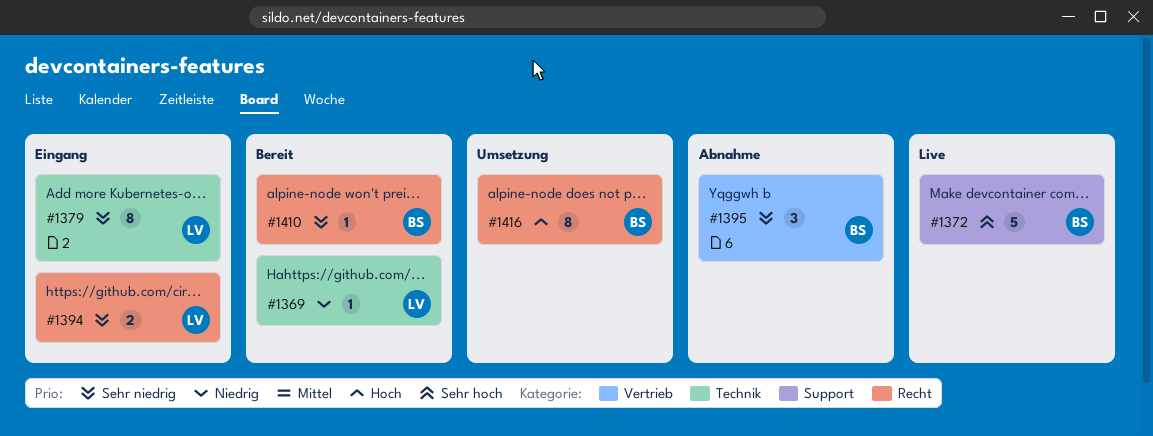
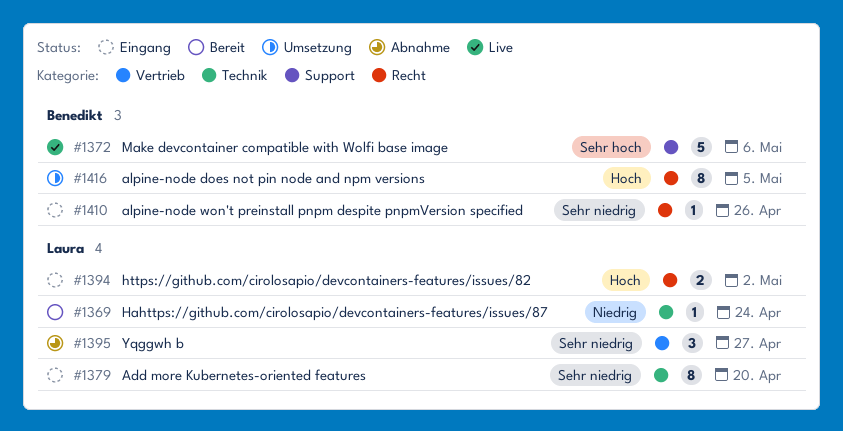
#1394, priority: Sehr niedrig -> Hoch
#1395, owner: Benedikt -> Laura
#1410, status: Bereit -> Eingang

